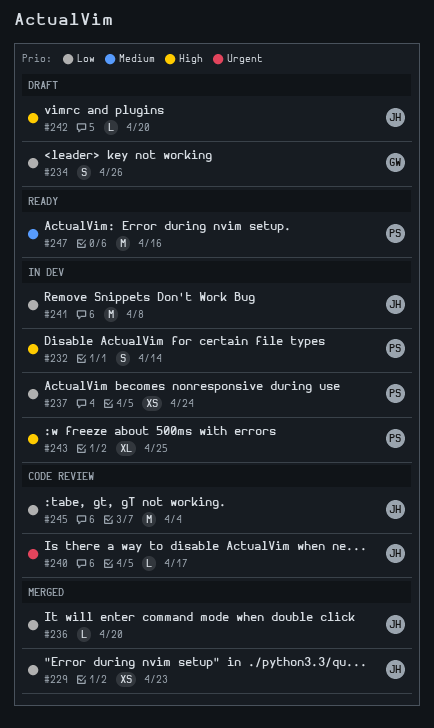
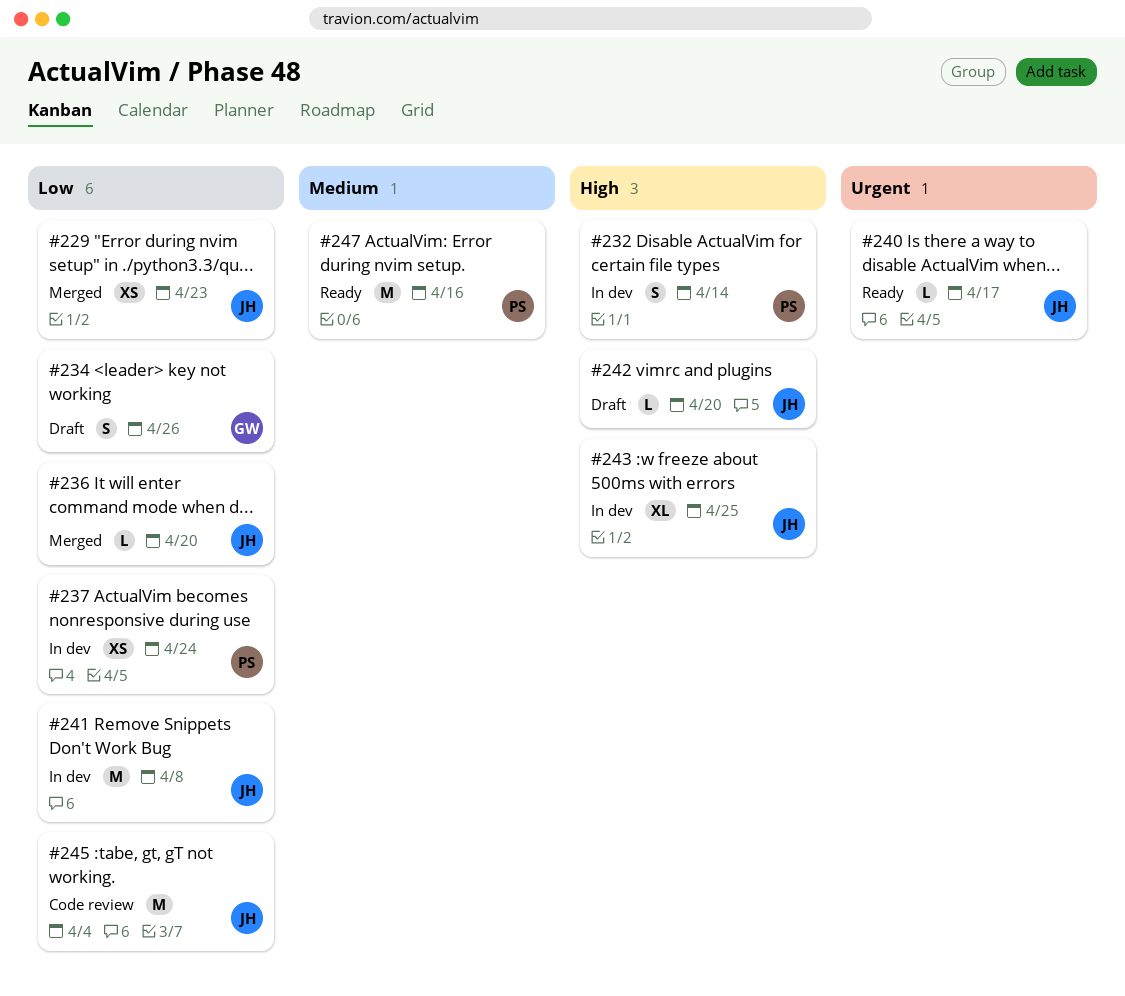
#240, status: Code review -> Ready
#243, owner: PS -> JH

